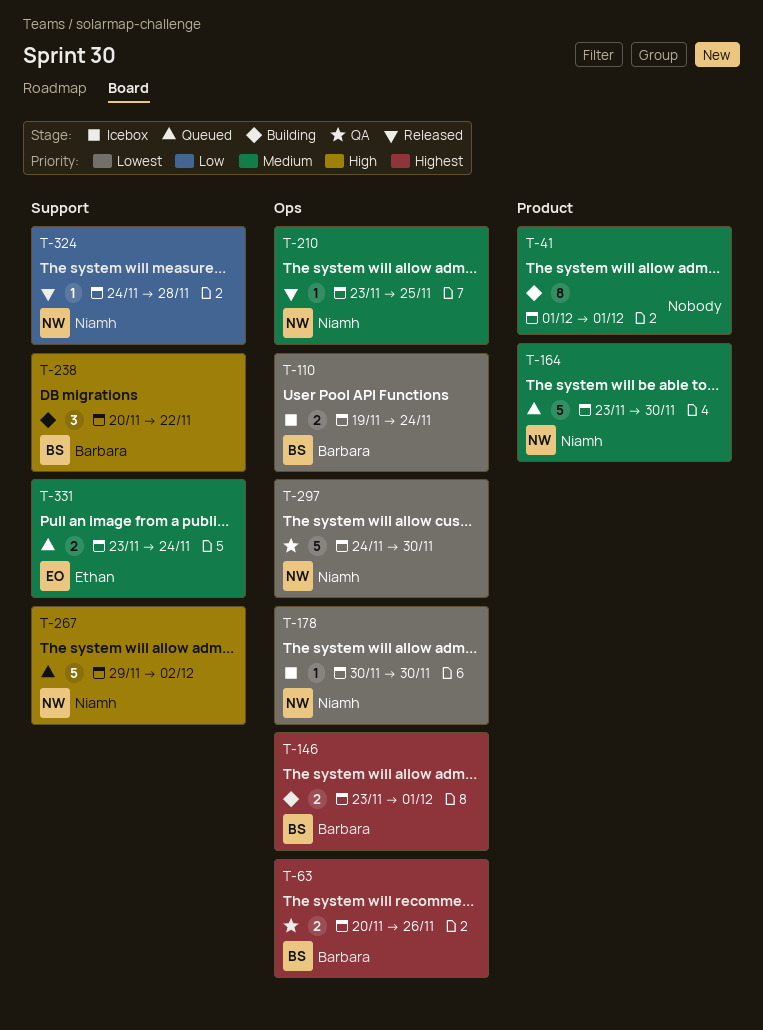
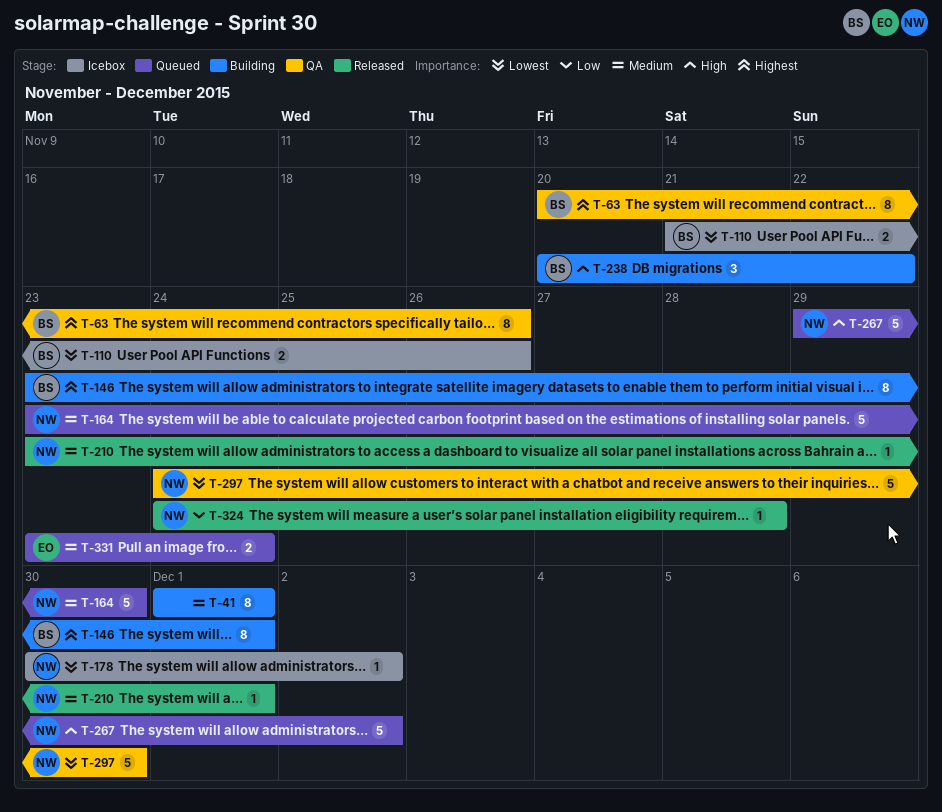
T-63, estimate: 2 -> 8
T-110, start: Nov 19 -> Nov 21
T-110, due: Nov 24 -> Nov 26
T-146, estimate: 2 -> 8
T-178, due: Nov 30 -> Dec 2
T-210, due: Nov 25 -> Dec 1

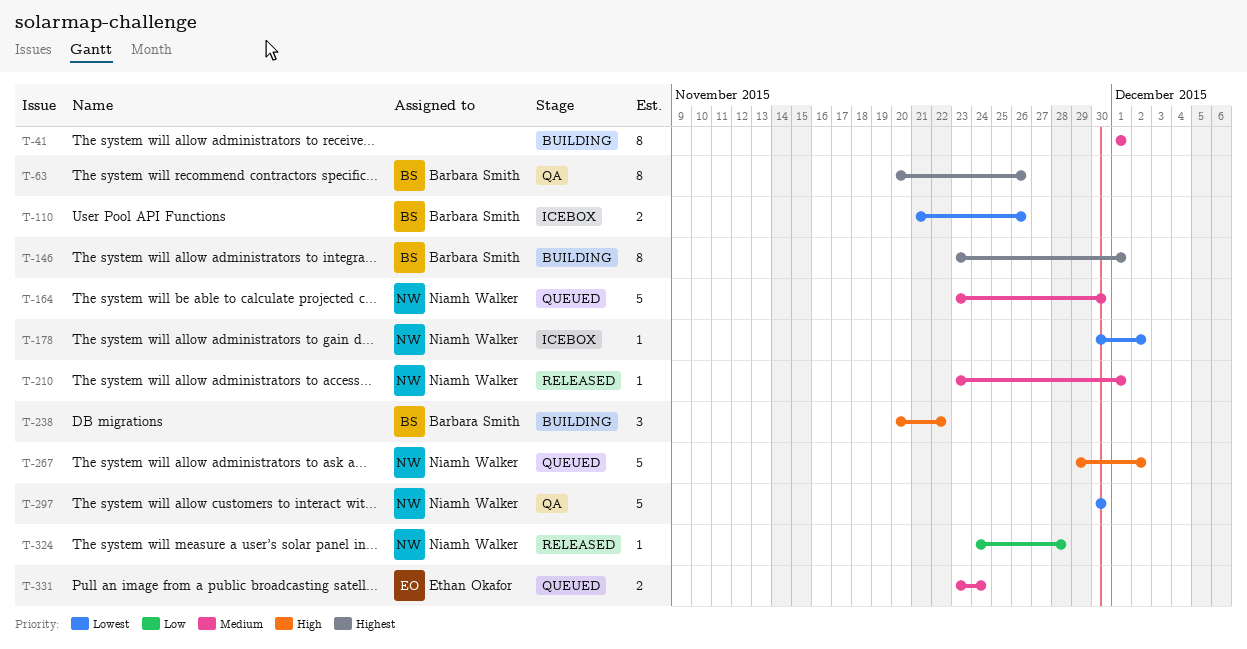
T-297, start: Nov 24 -> Nov 30

